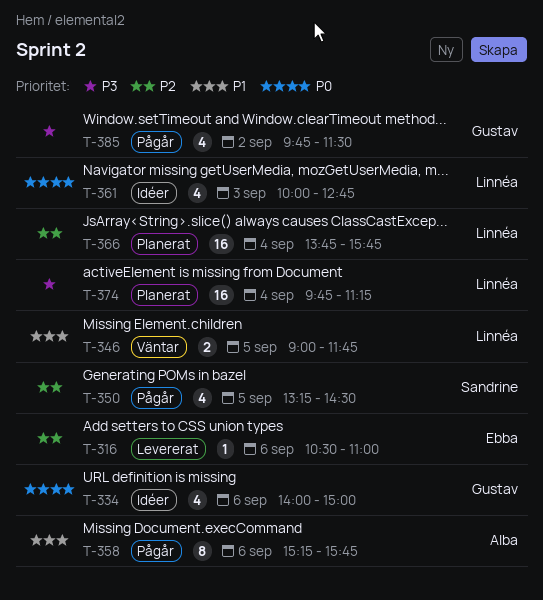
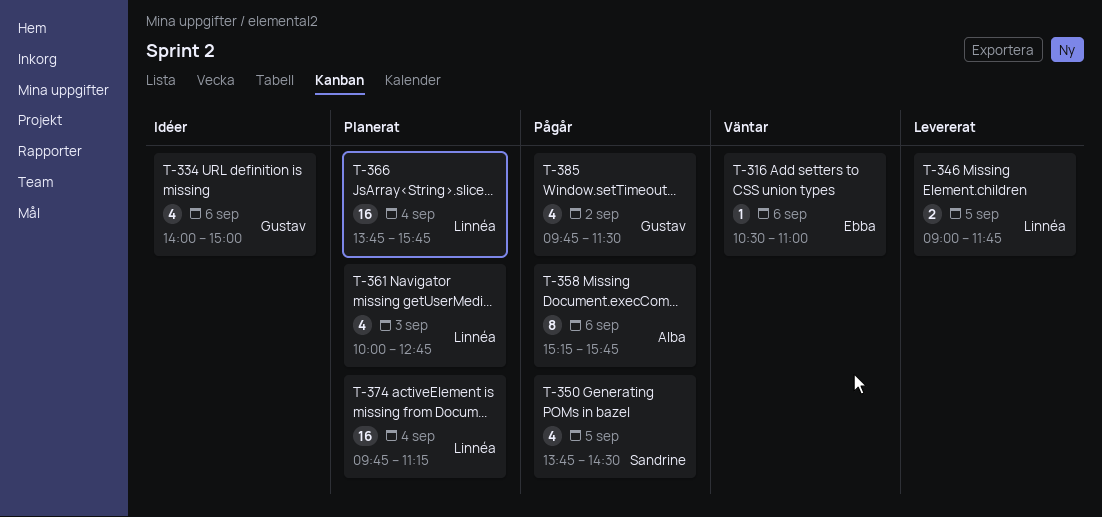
T-316, status: Levererat -> Väntar
T-346, status: Väntar -> Levererat
T-350, begins: 13:15 -> 13:45
T-361, status: Idéer -> Planerat

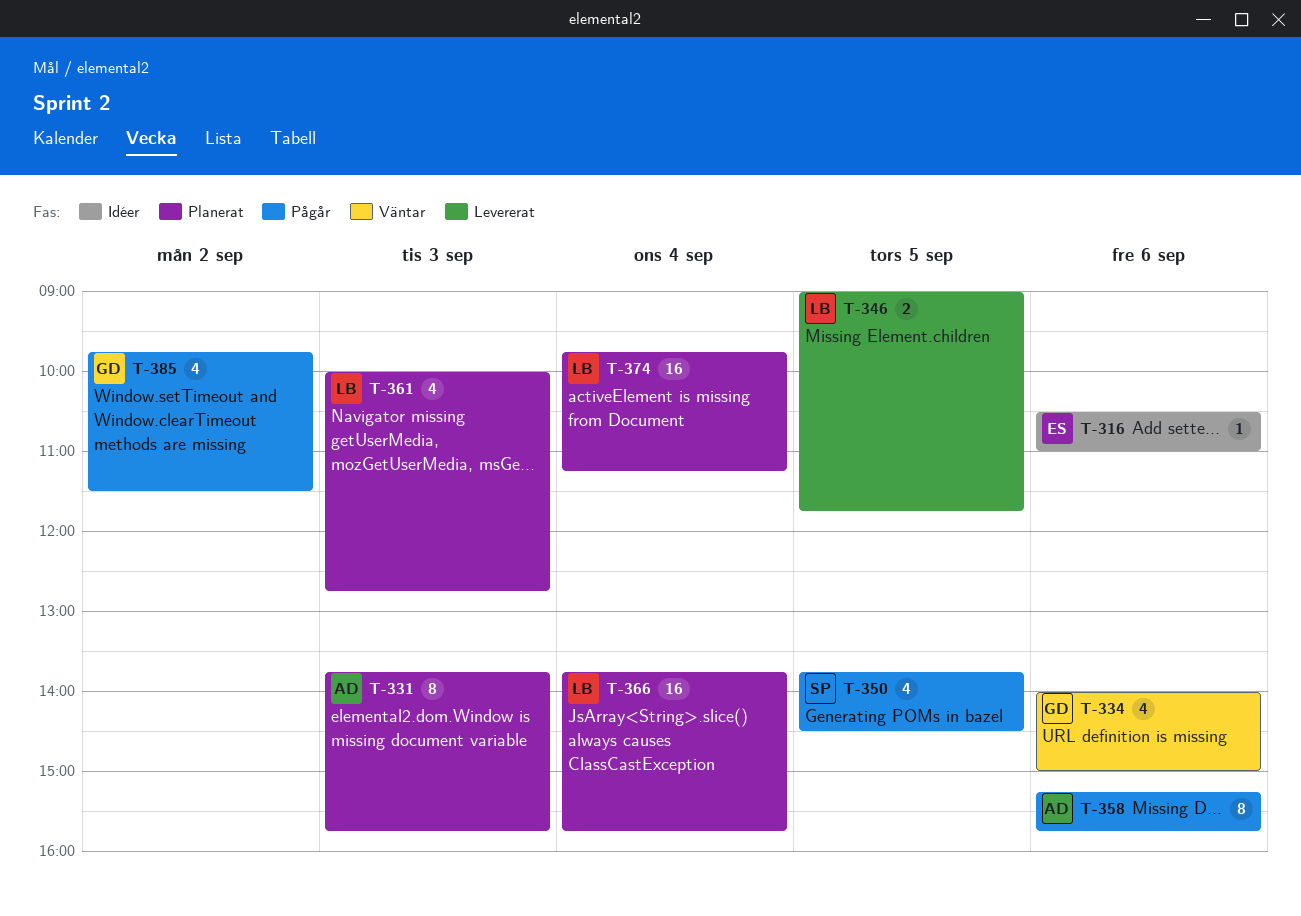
T-316, status: Väntar -> Idéer
T-331: none -> present
T-334, status: Idéer -> Väntar

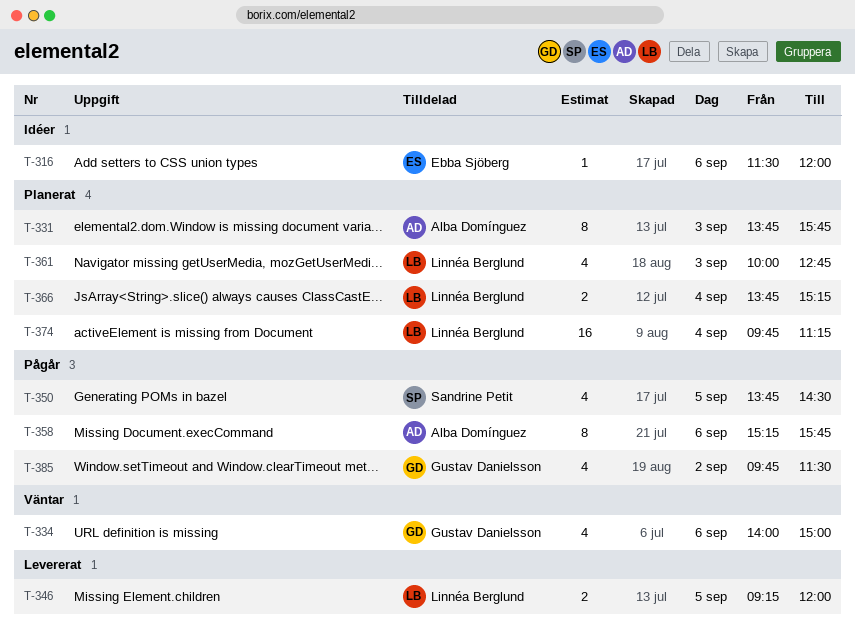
T-316, begins: 10:30 -> 11:30
T-316, ends: 11:00 -> 12:00
T-346, begins: 09:00 -> 09:15
T-346, ends: 11:45 -> 12:00
T-366, estimate: 16 -> 2
T-366, ends: 15:45 -> 15:15

